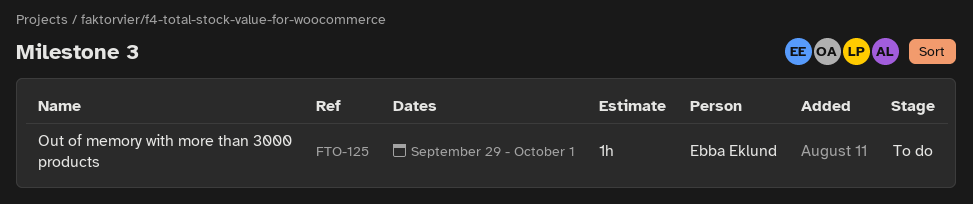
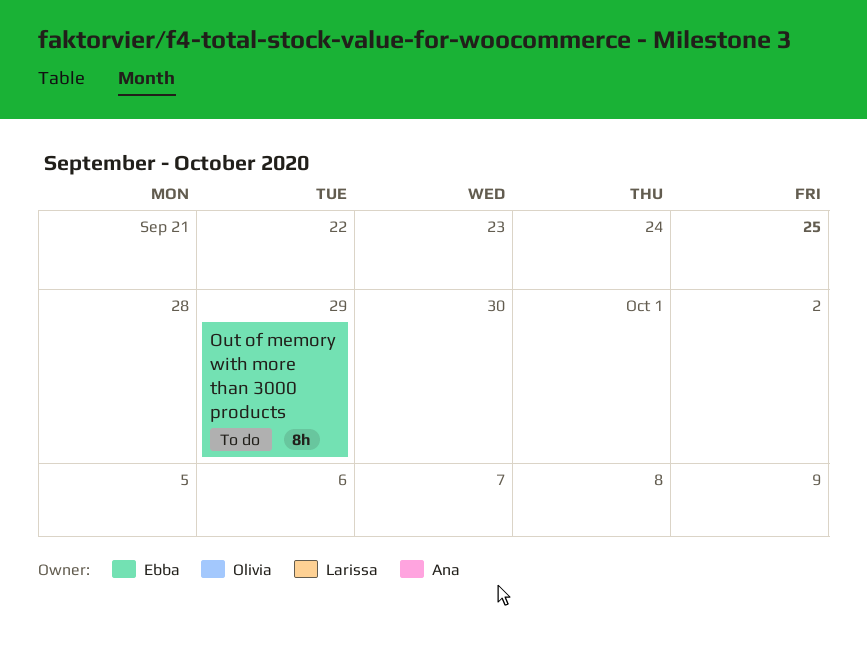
Out of memory with more than 3000 products, estimate: 1h -> 8h
Out of memory with more than 3000 products, due: Oct 1 -> Sep 29

